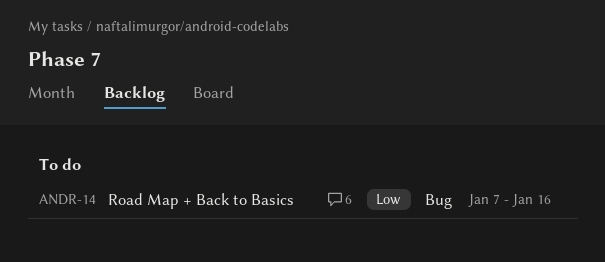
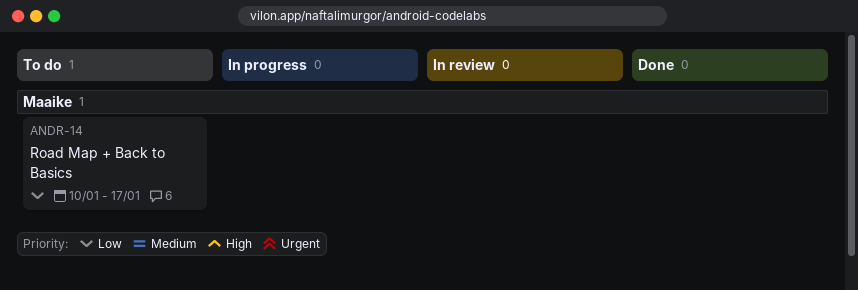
ANDR-14, start: Jan 7 -> Jan 10
ANDR-14, due: Jan 16 -> Jan 17

